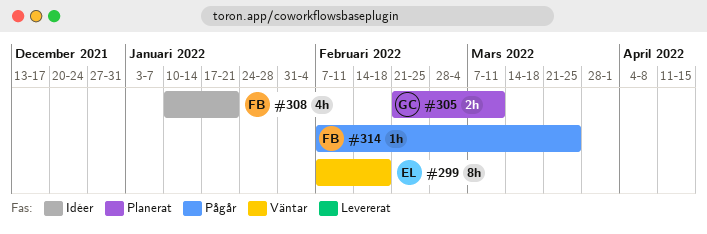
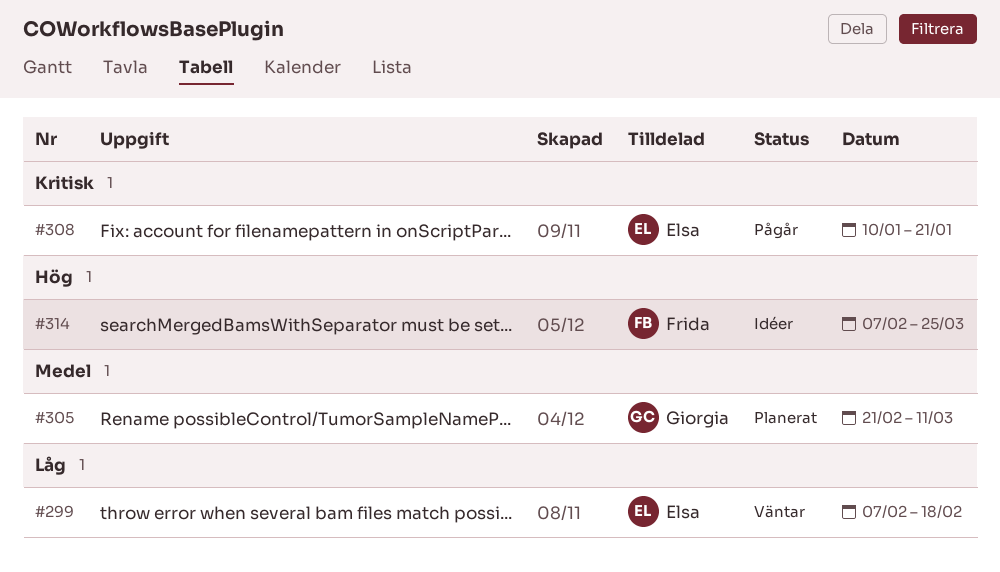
#308, status: Idéer -> Pågår
#308, owner: Frida -> Elsa
#314, status: Pågår -> Idéer

